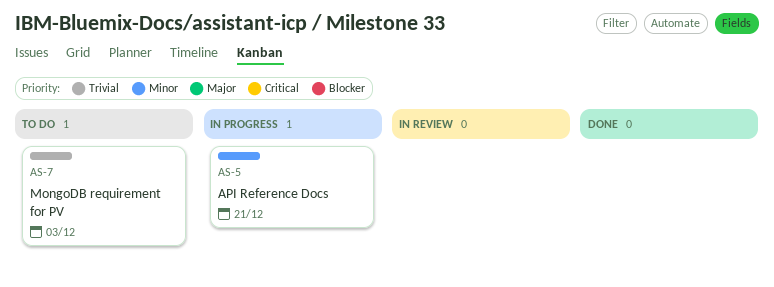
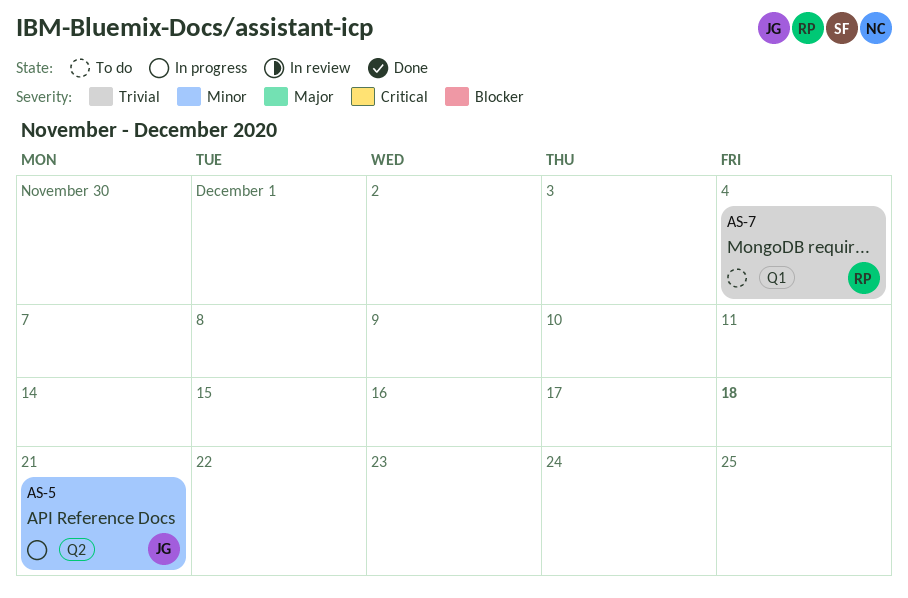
AS-7, due: Dec 3 -> Dec 4

